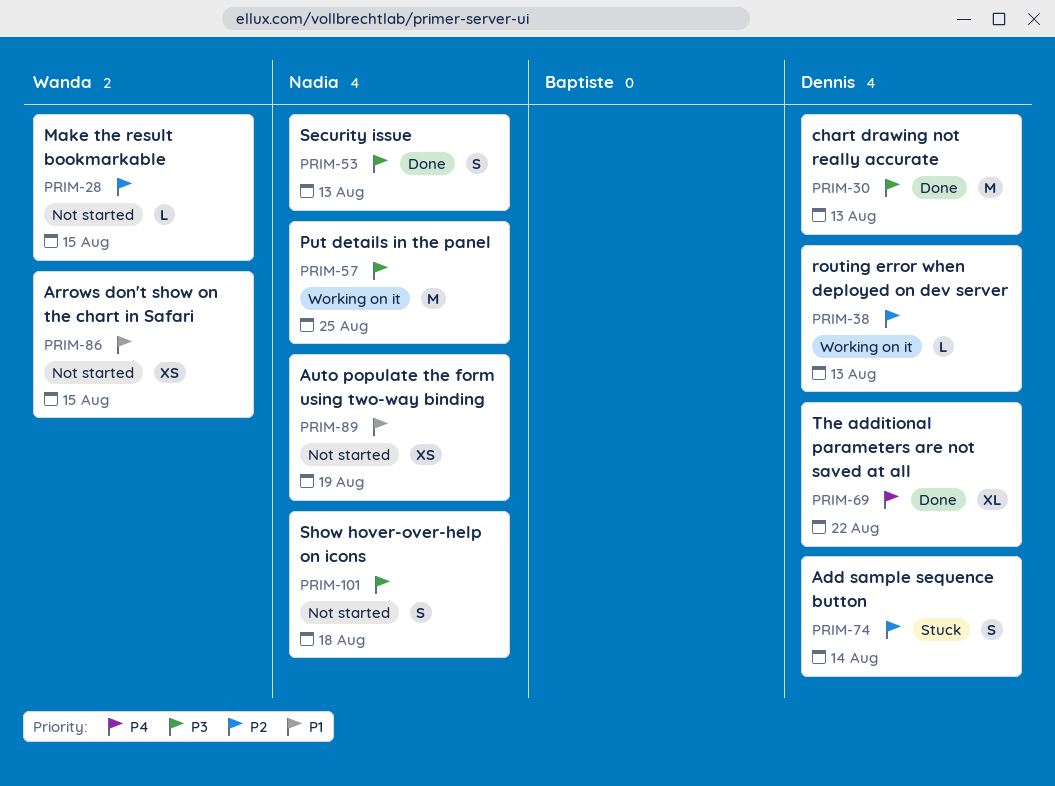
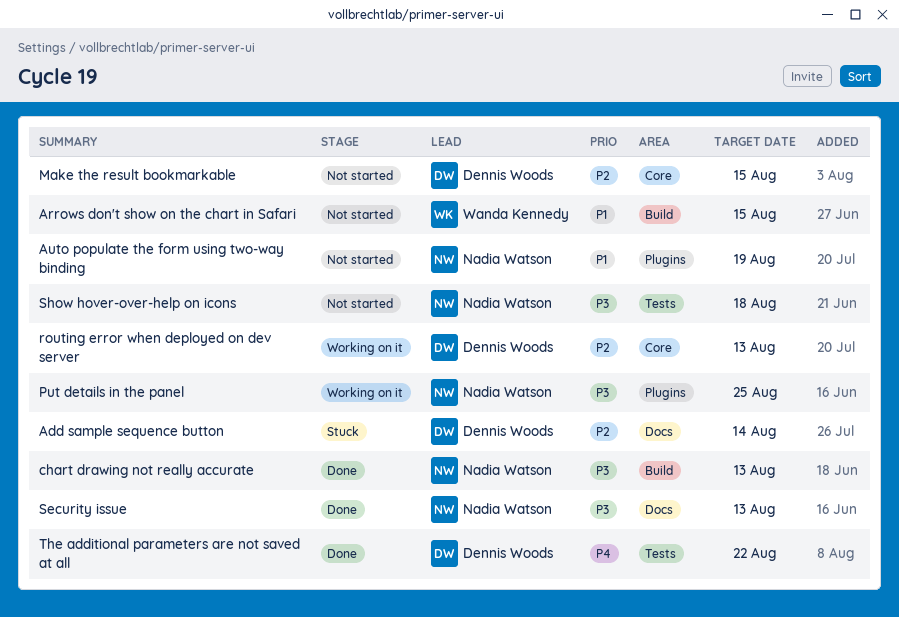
chart drawing not really accurate, owner: Dennis Woods -> Nadia Watson
Make the result bookmarkable, owner: Wanda Kennedy -> Dennis Woods

